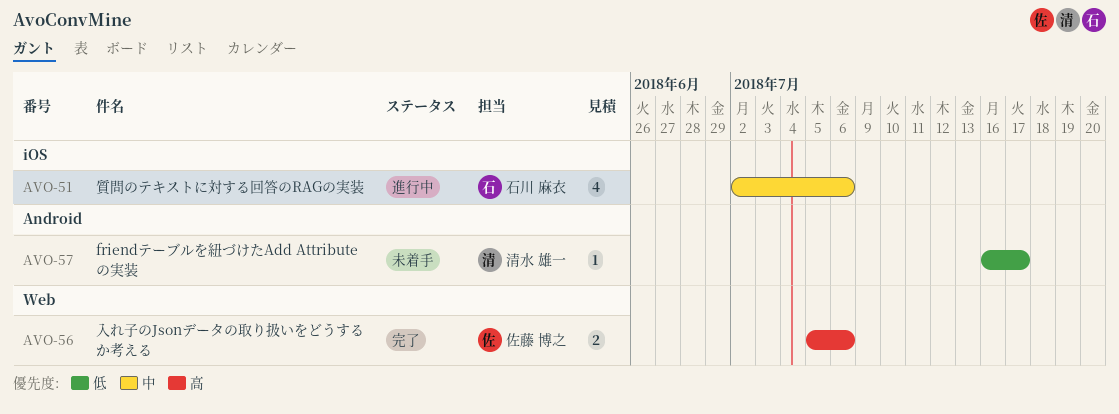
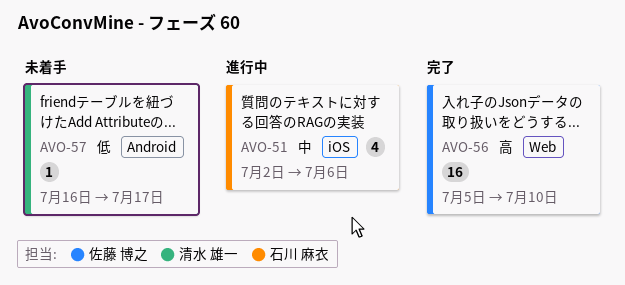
AVO-56, estimate: 2 -> 16
AVO-56, due: Jul 6 -> Jul 10

